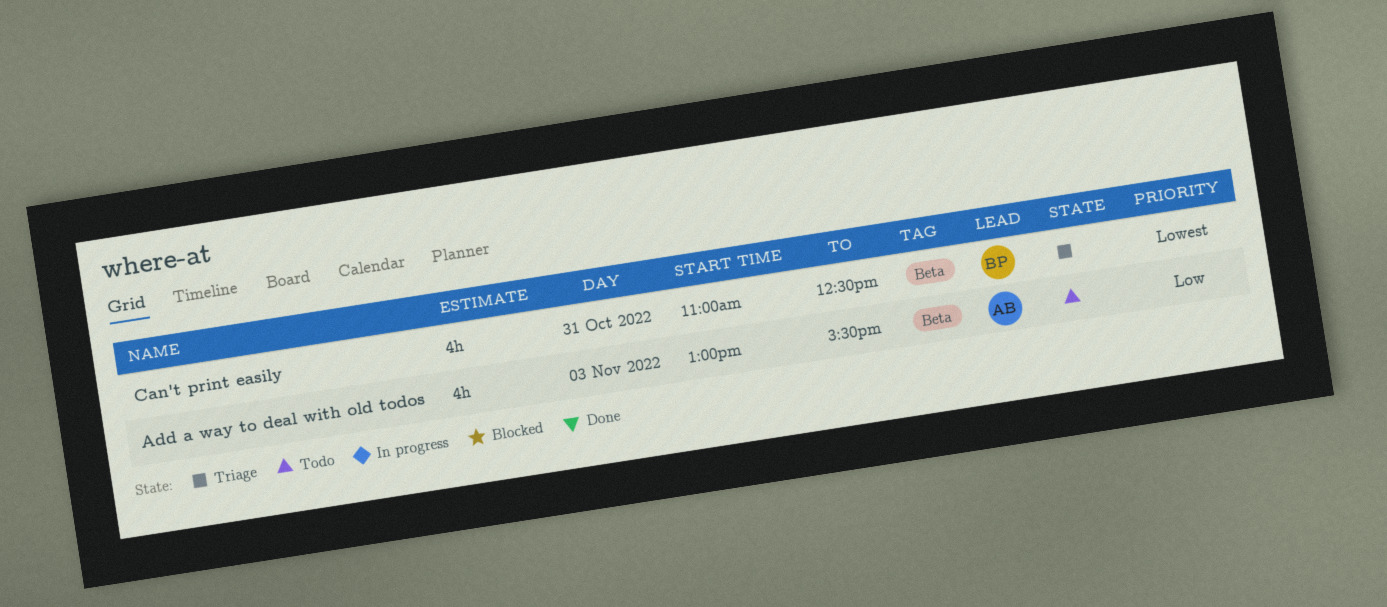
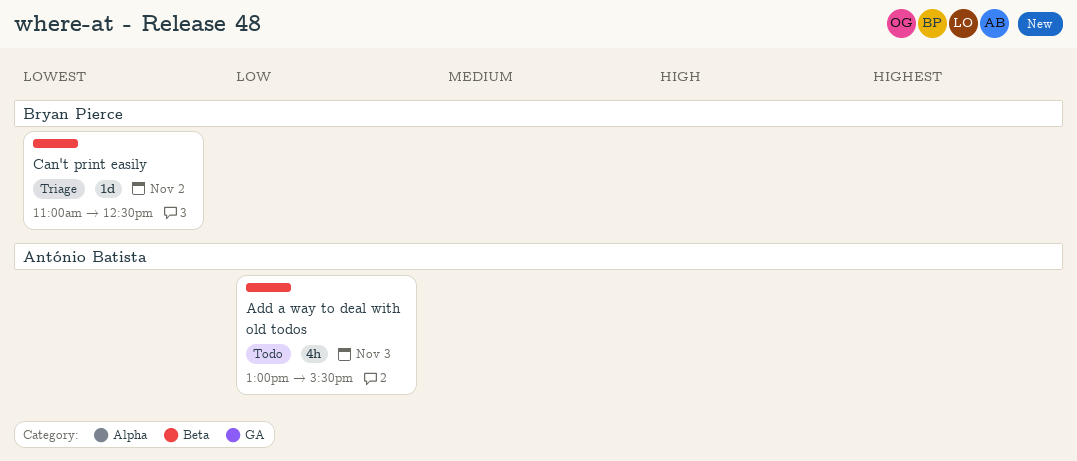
Can't print easily, estimate: 4h -> 1d
Can't print easily, day: Oct 31 -> Nov 2

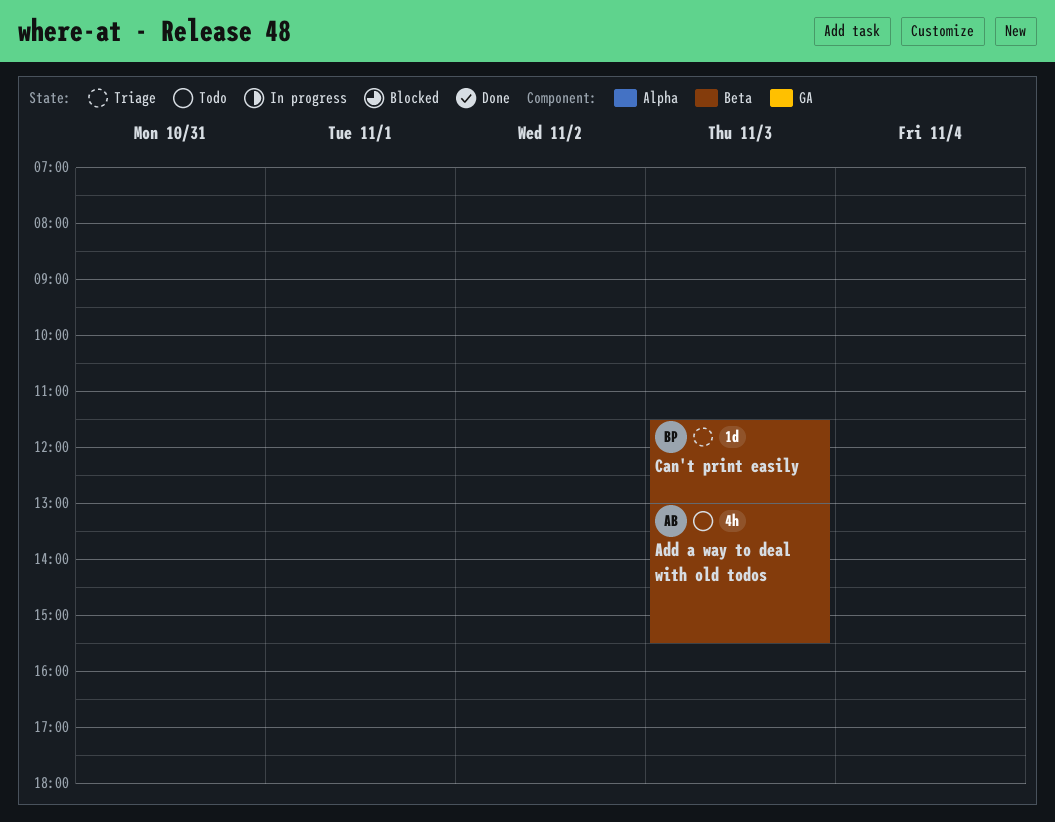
Can't print easily, day: Nov 2 -> Nov 3
Can't print easily, begins: 11:00 -> 11:30
Can't print easily, ends: 12:30 -> 13:00

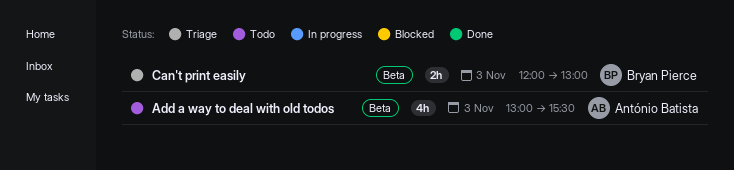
Can't print easily, estimate: 1d -> 2h
Can't print easily, begins: 11:30 -> 12:00

